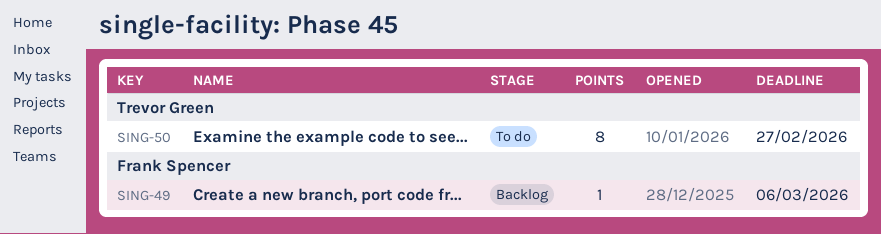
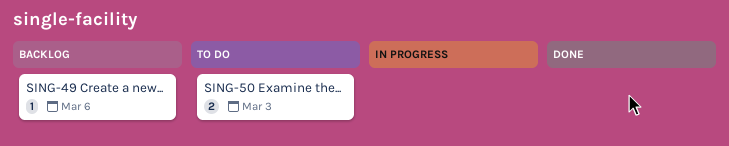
SING-50, estimate: 8 -> 2
SING-50, due: Feb 27 -> Mar 3

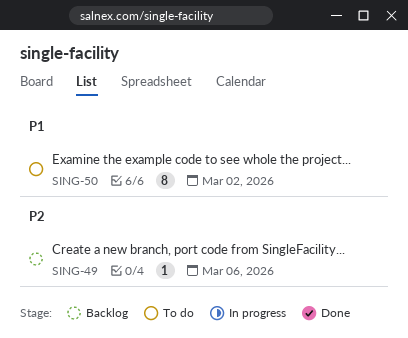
SING-50, estimate: 2 -> 8
SING-50, due: Mar 3 -> Mar 2

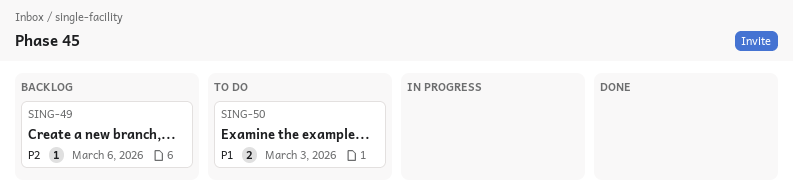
SING-50, estimate: 8 -> 2
SING-50, due: Mar 2 -> Mar 3

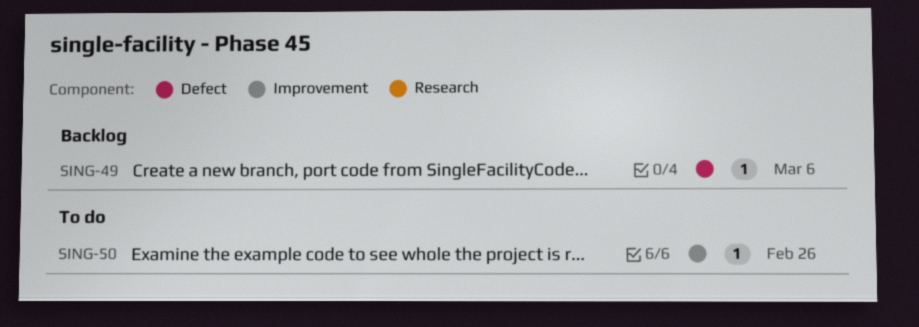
SING-50, estimate: 2 -> 1
SING-50, due: Mar 3 -> Feb 26

